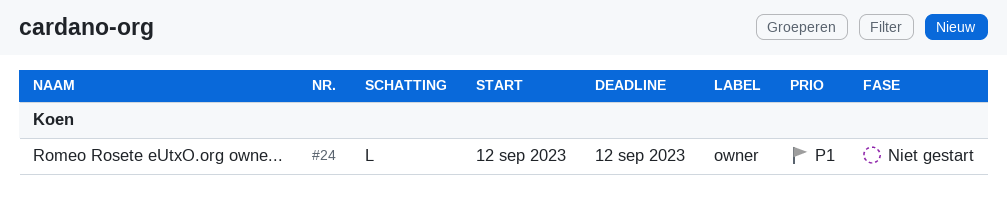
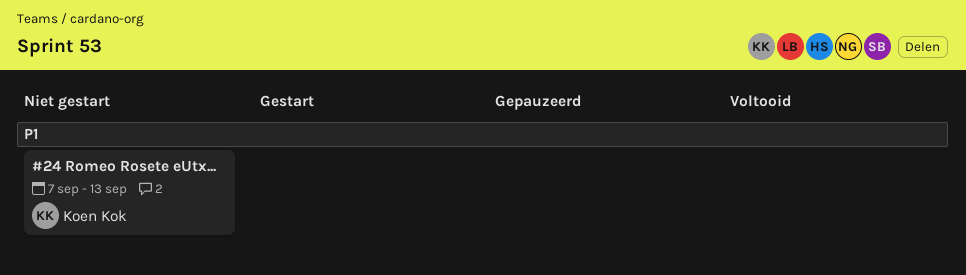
#24, start: Sep 12 -> Sep 7
#24, due: Sep 12 -> Sep 13

